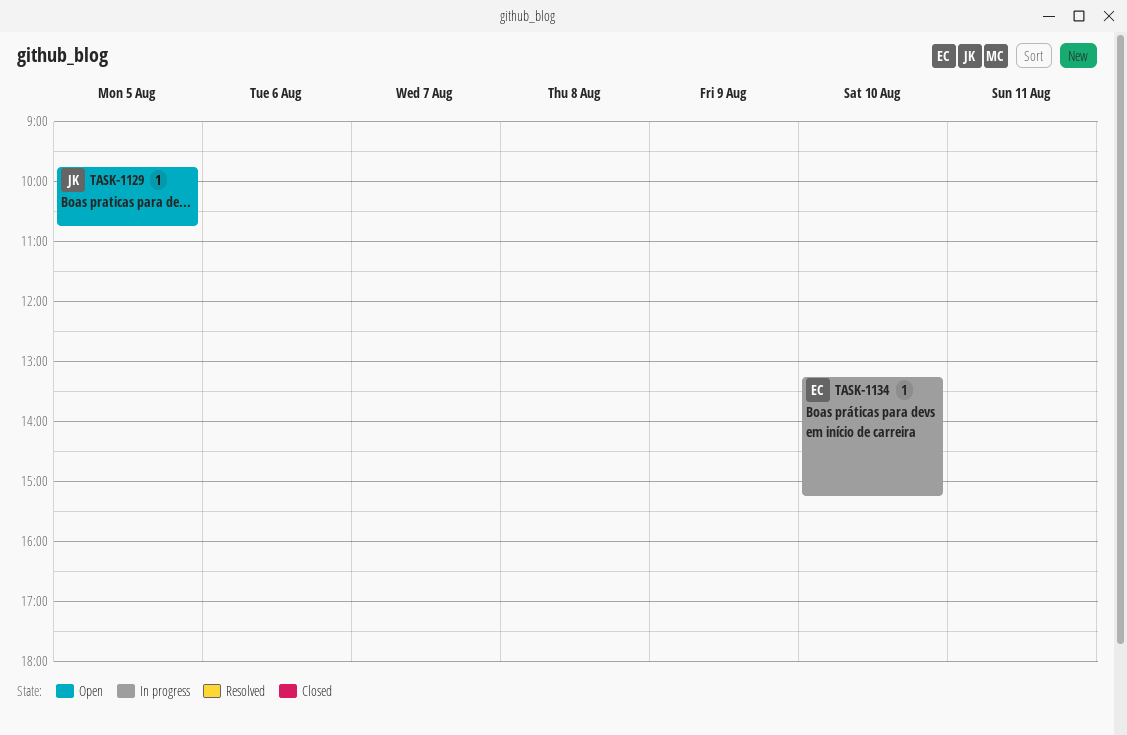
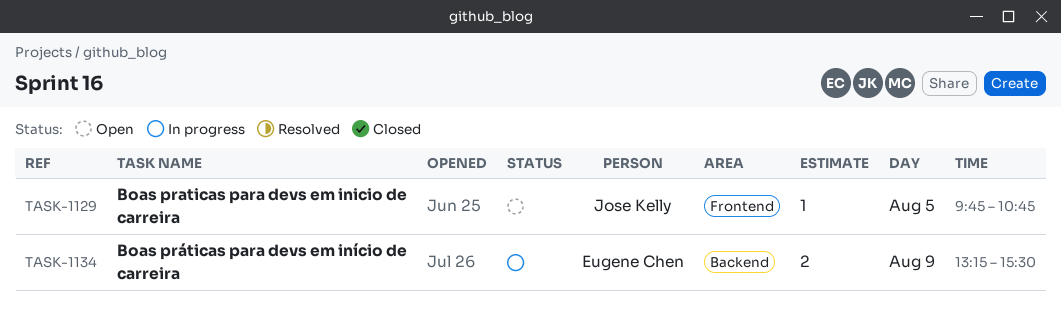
TASK-1134, estimate: 1 -> 2
TASK-1134, day: Aug 10 -> Aug 9
TASK-1134, ends: 15:15 -> 15:30

